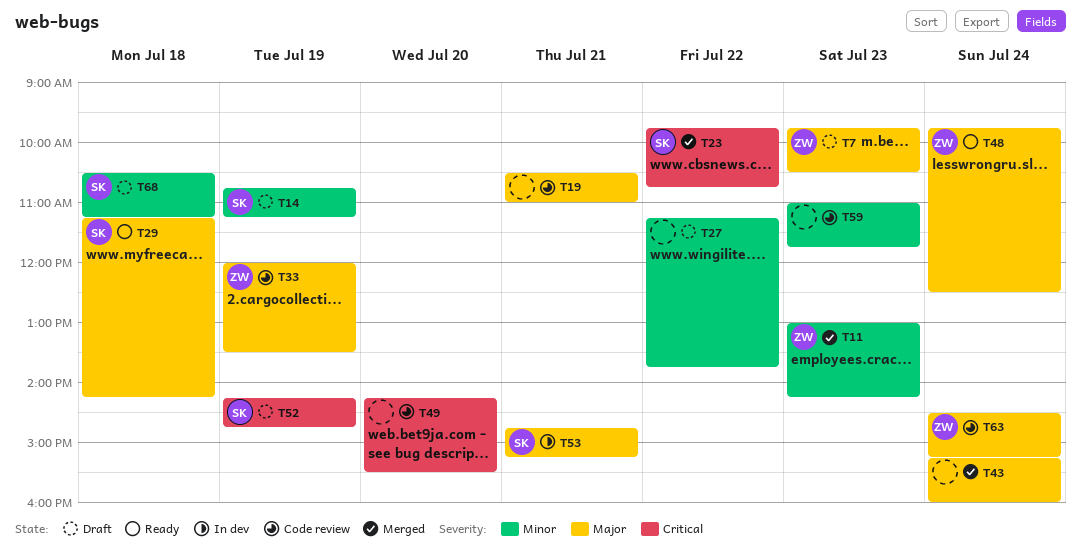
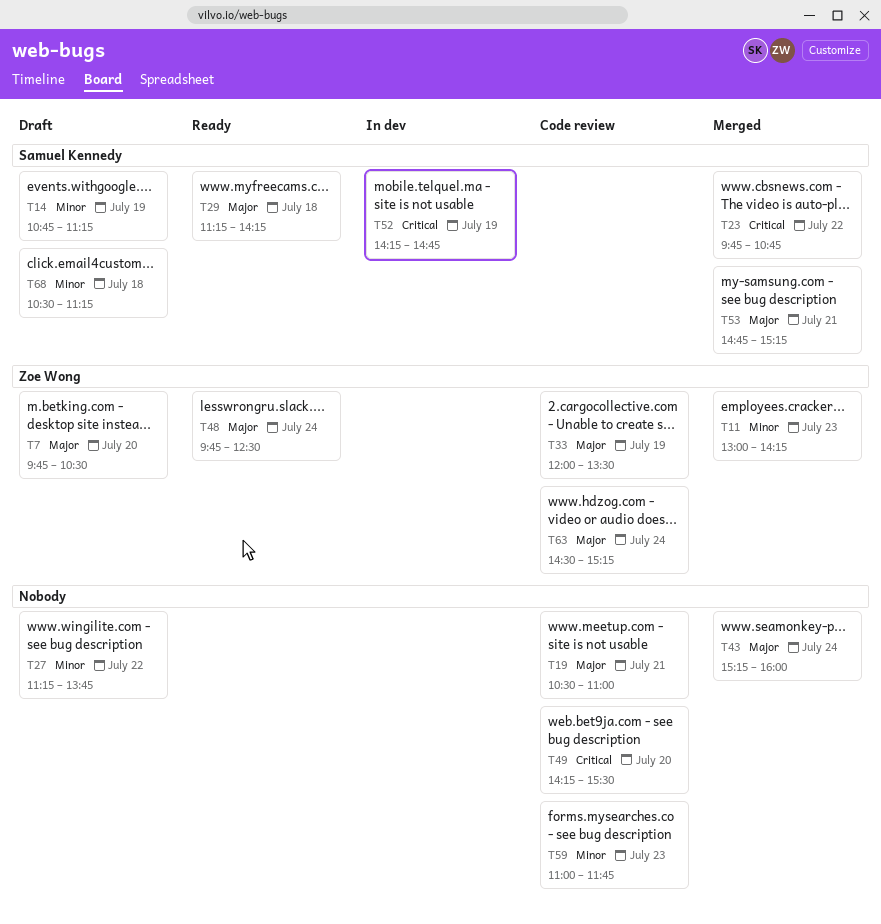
T7, day: Jul 23 -> Jul 20
T52, status: Draft -> In dev
T53, status: In dev -> Merged

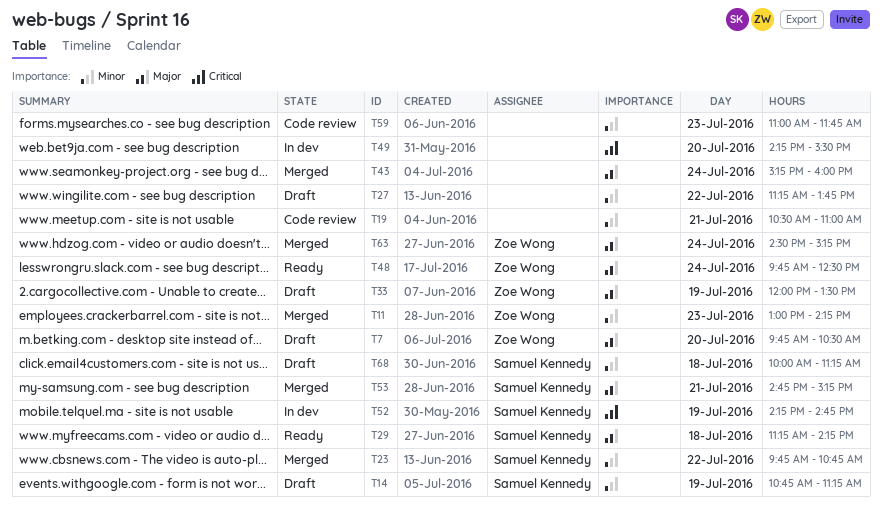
T19, priority: Major -> Minor
T23, priority: Critical -> Minor
T33, status: Code review -> Draft
T49, status: Code review -> In dev
T63, status: Code review -> Merged
T68, begins: 10:30 -> 10:00

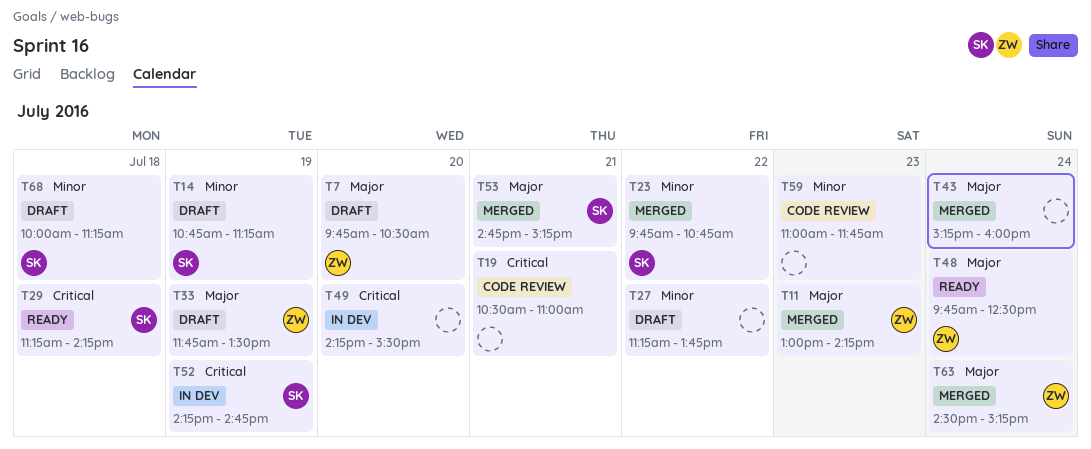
T11, priority: Minor -> Major
T19, priority: Minor -> Critical
T29, priority: Major -> Critical
T33, begins: 12:00 -> 11:45

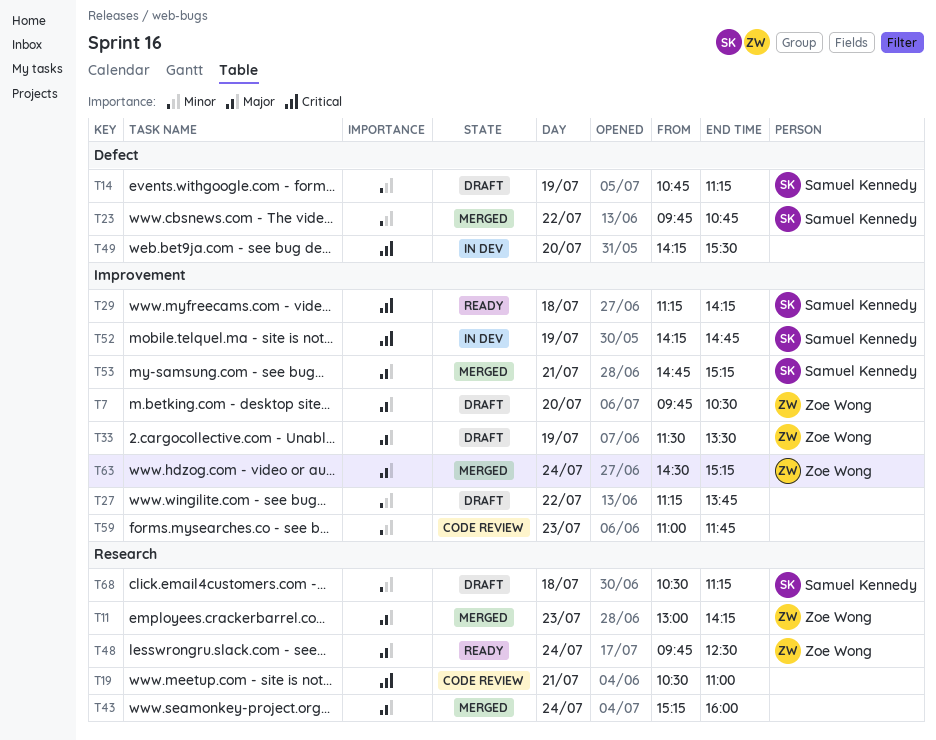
T33, begins: 11:45 -> 11:30
T68, begins: 10:00 -> 10:30

